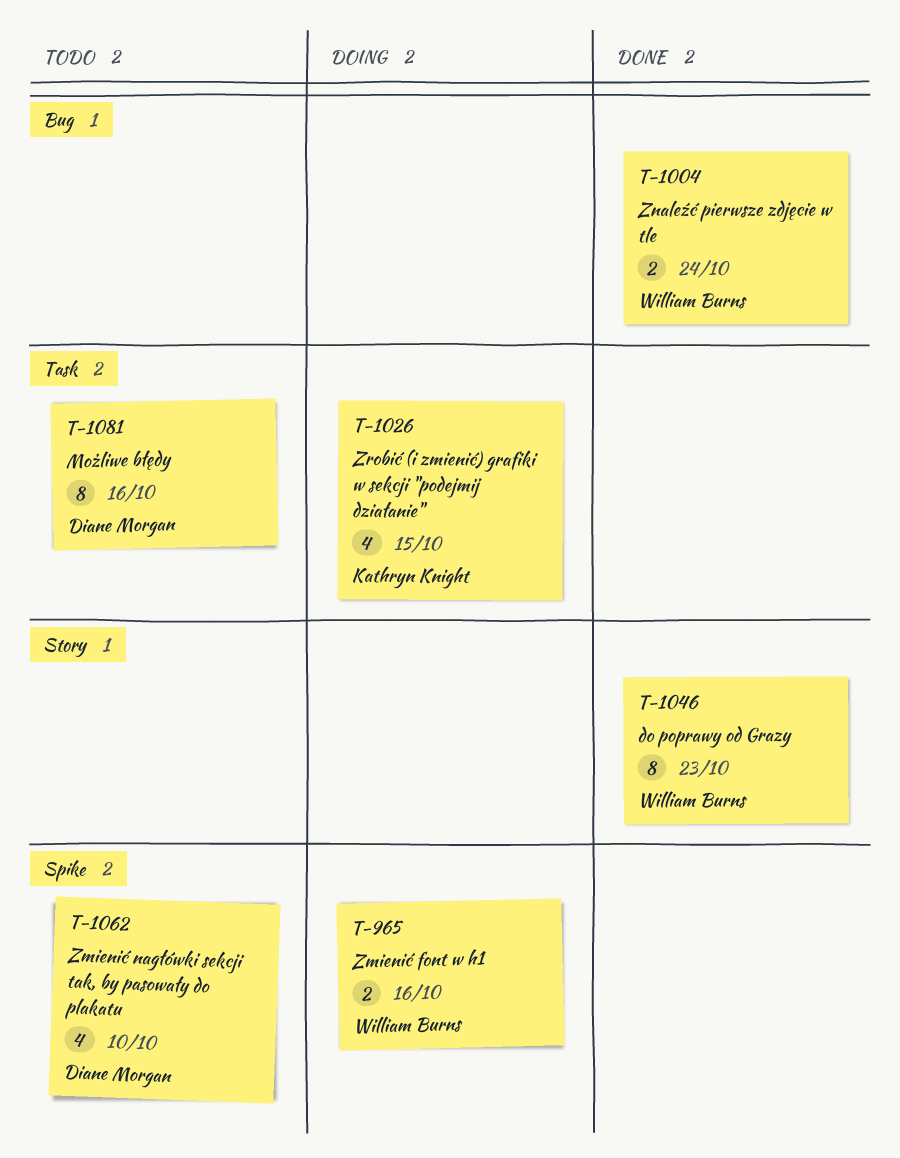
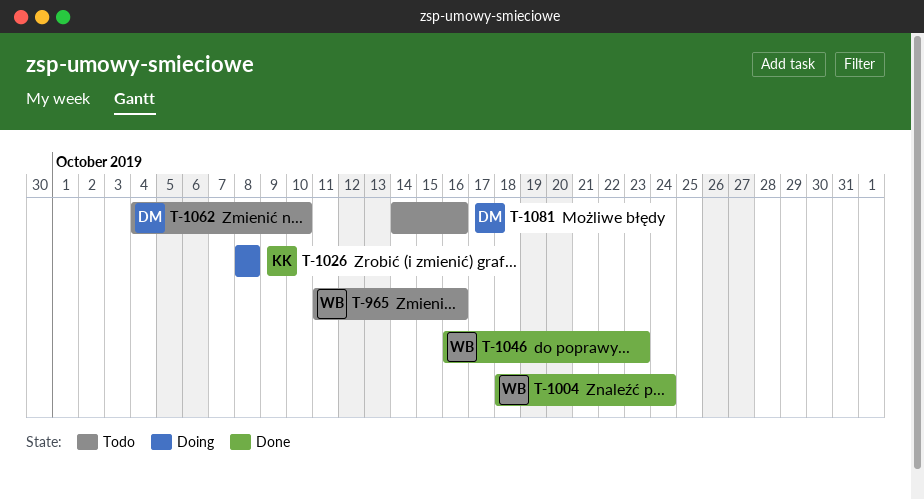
T-965, status: Doing -> Todo
T-1026, due: Oct 15 -> Oct 8

